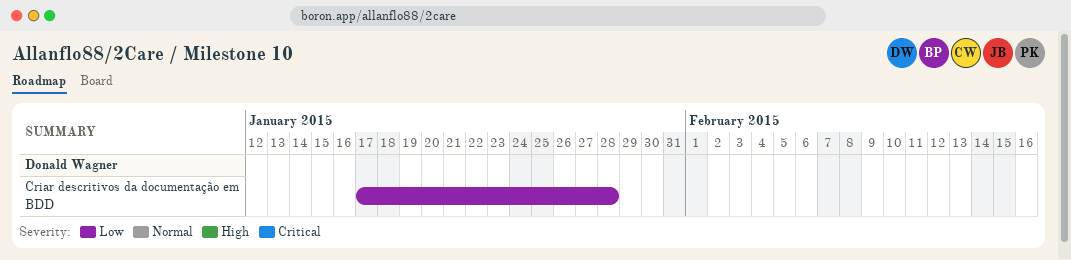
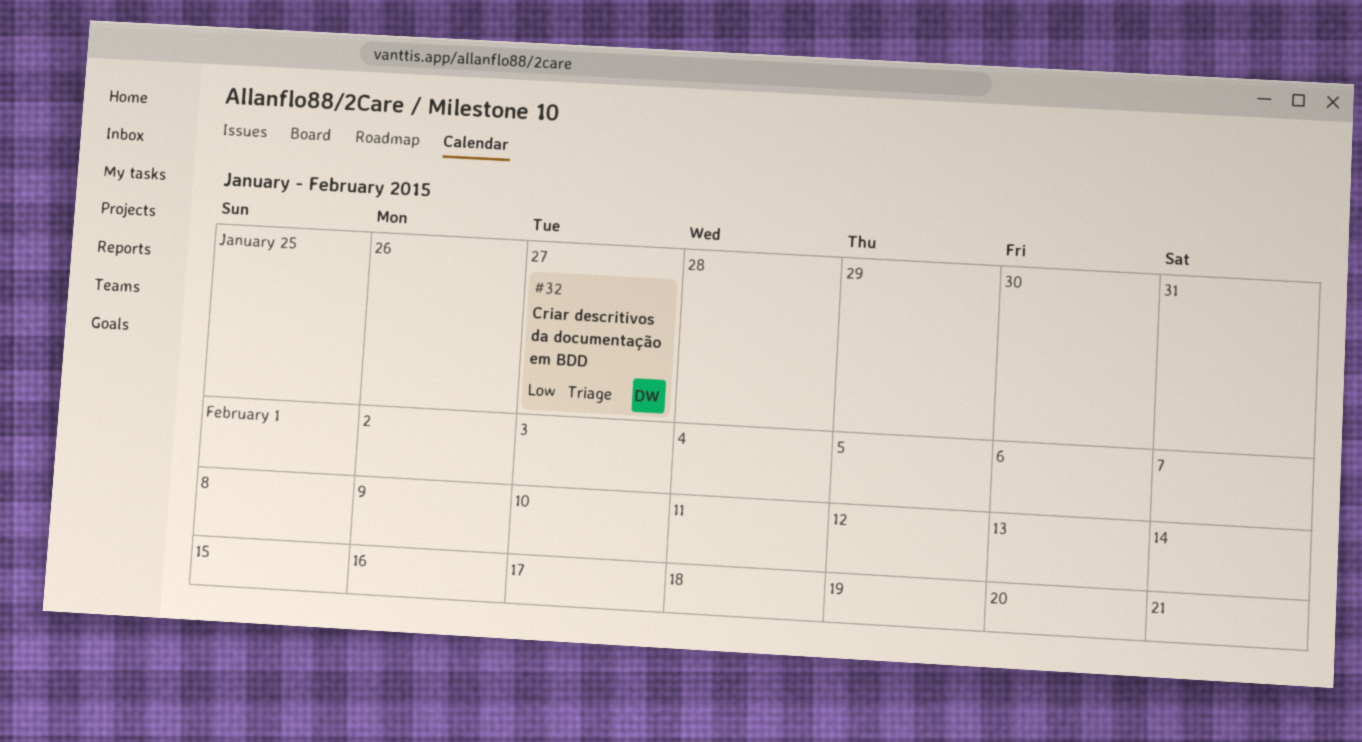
Criar descritivos da documentação em BDD, due: Jan 28 -> Jan 27

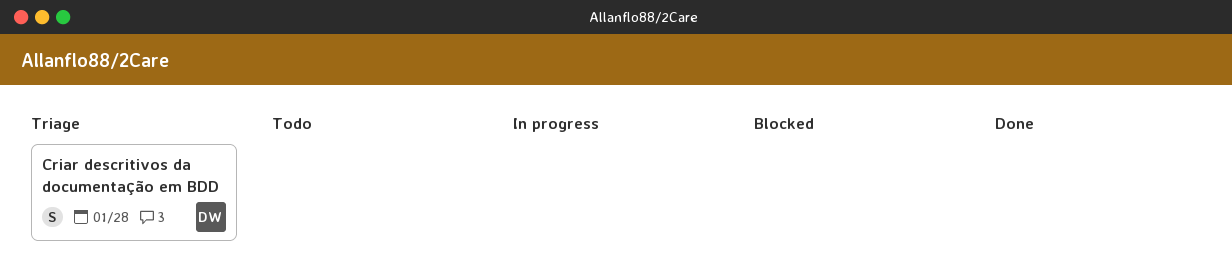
Criar descritivos da documentação em BDD, due: Jan 27 -> Jan 28

